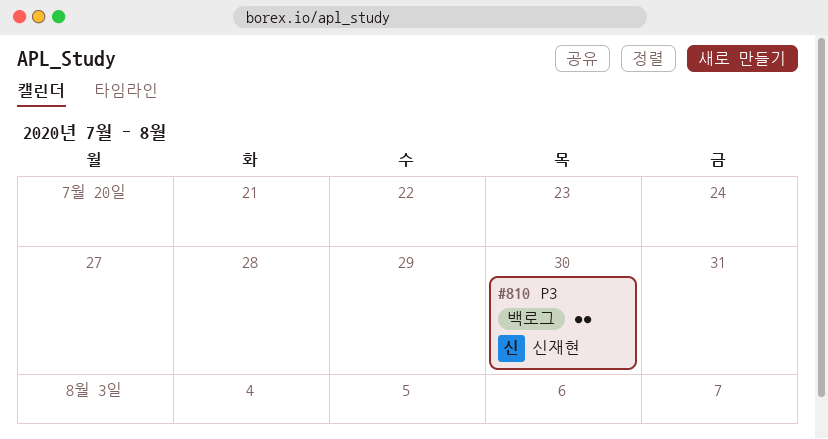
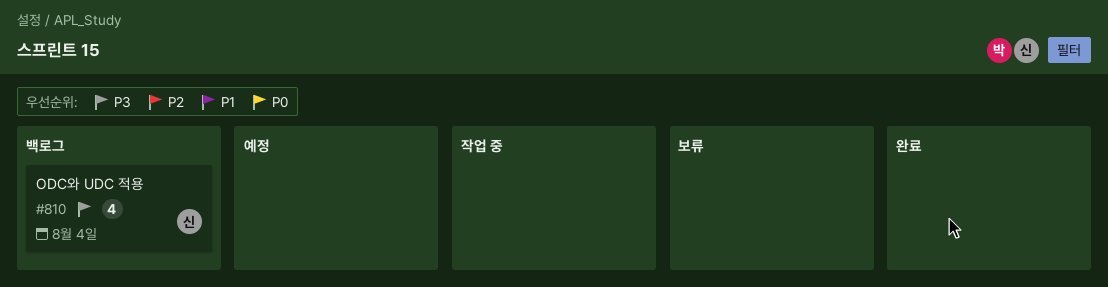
#810, estimate: 2 -> 4
#810, due: Jul 30 -> Aug 4

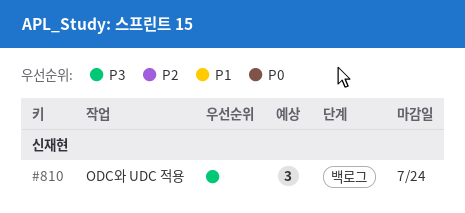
#810, estimate: 4 -> 3
#810, due: Aug 4 -> Jul 24

